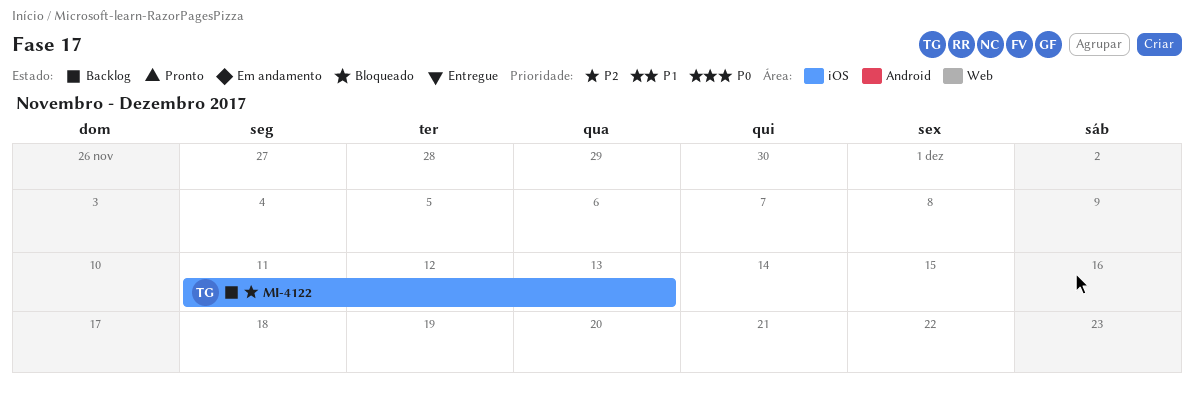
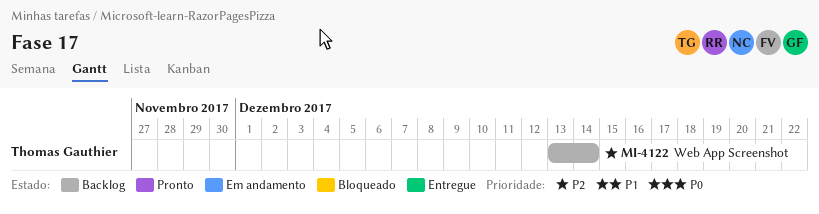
MI-4122, start: Dec 11 -> Dec 13
MI-4122, due: Dec 13 -> Dec 14

